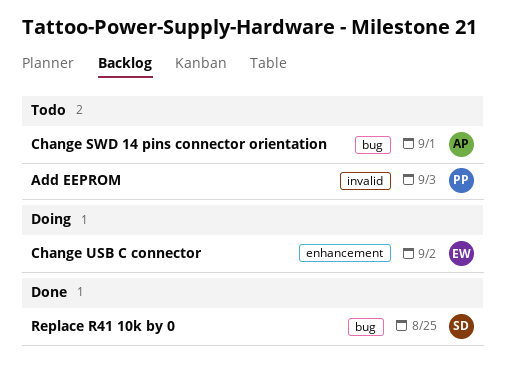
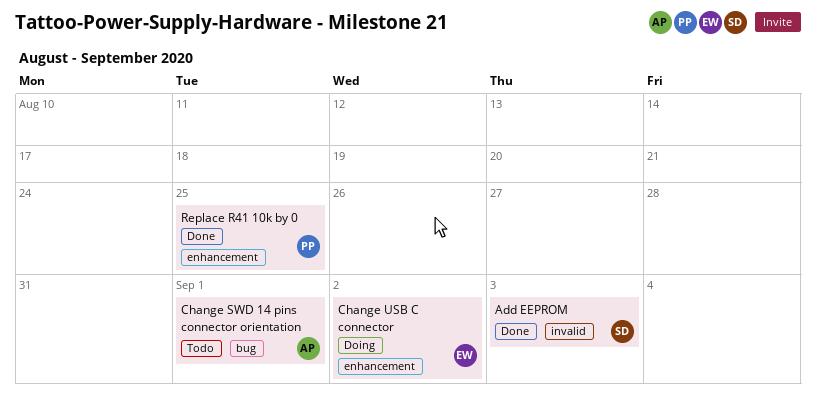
Add EEPROM, status: Todo -> Done
Add EEPROM, owner: PP -> SD
Replace R41 10k by 0, owner: SD -> PP
Replace R41 10k by 0, label: bug -> enhancement

